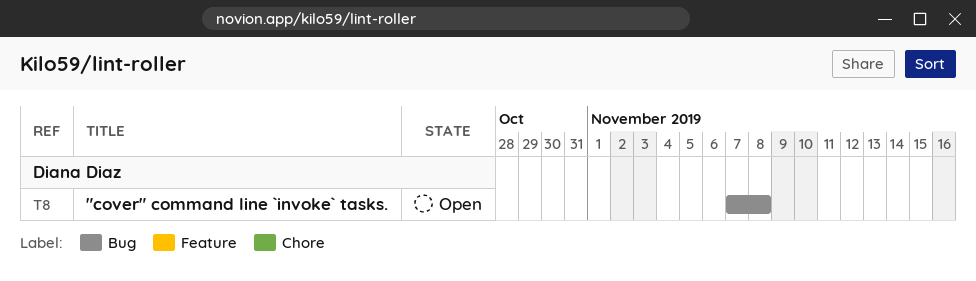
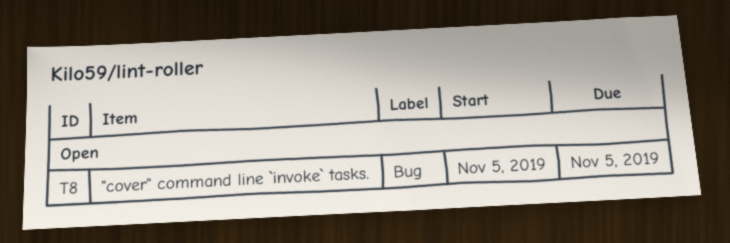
T8, start: Nov 7 -> Nov 5
T8, due: Nov 8 -> Nov 5

